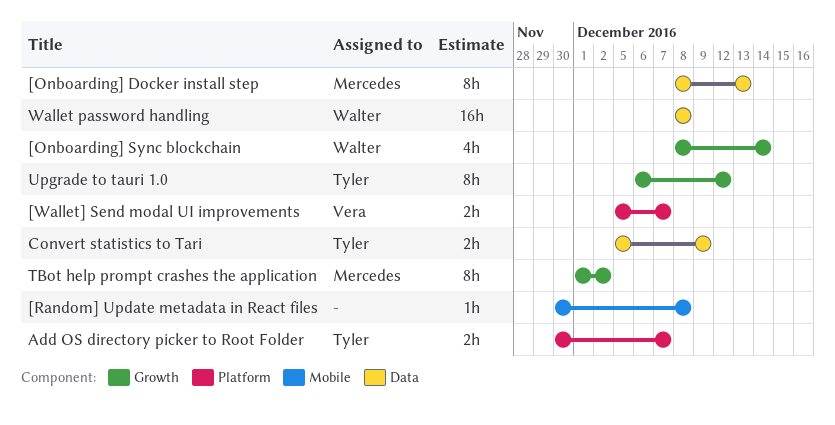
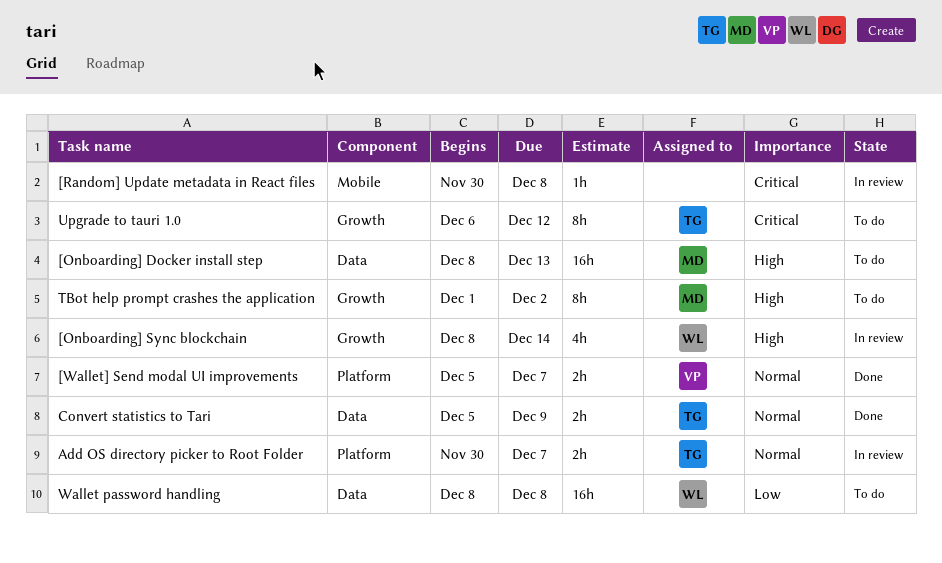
[Onboarding] Docker install step, estimate: 8h -> 16h

